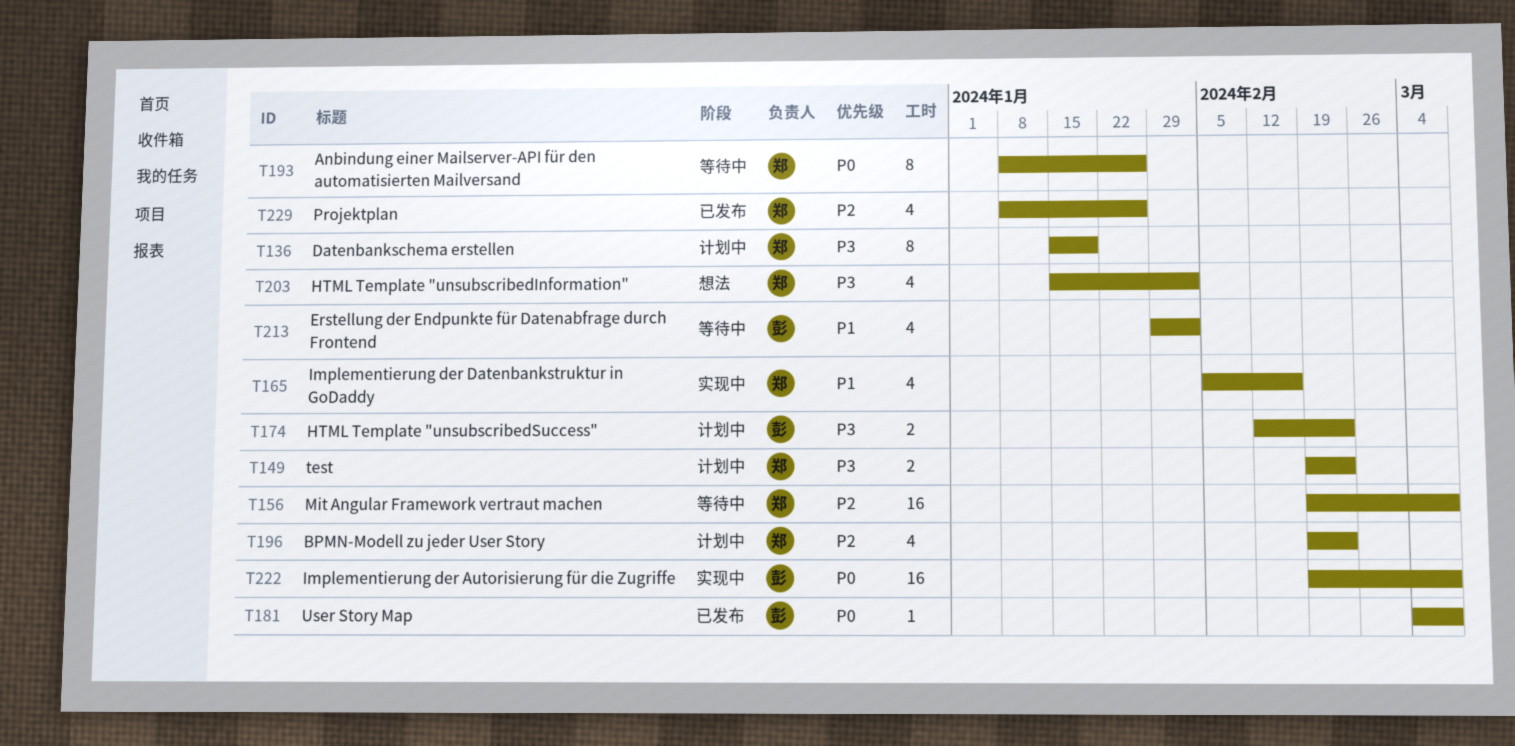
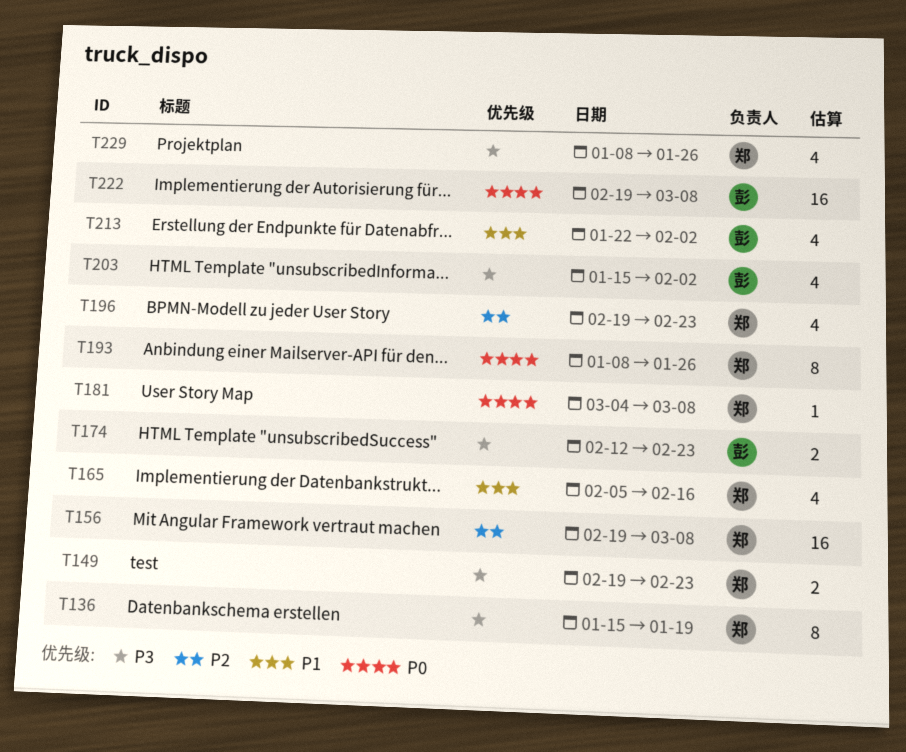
T181, owner: 彭 -> 郑
T203, owner: 郑 -> 彭
T213, start: Jan 29 -> Jan 22
T229, priority: P2 -> P3

